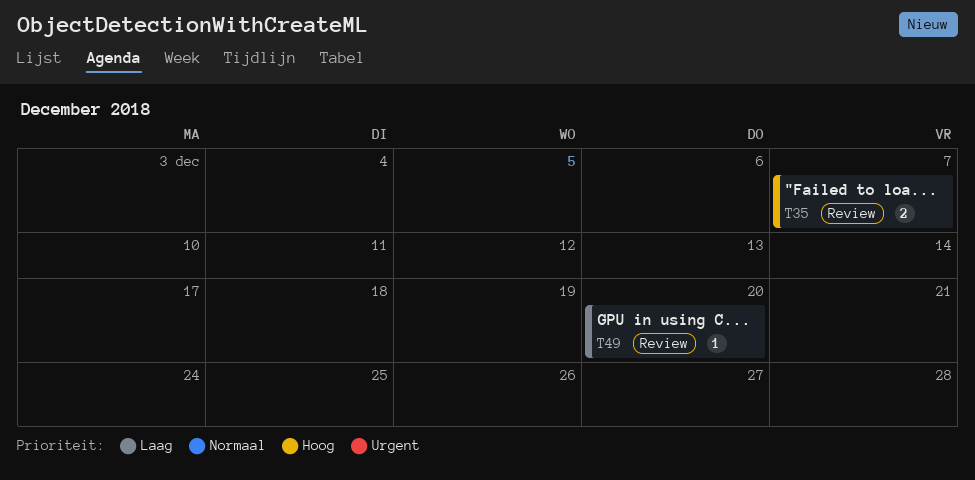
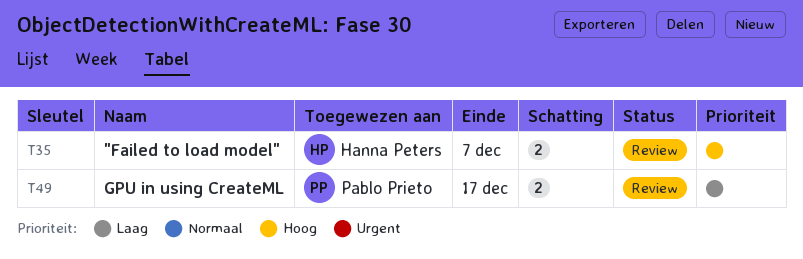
T49, estimate: 1 -> 2
T49, due: Dec 20 -> Dec 17

